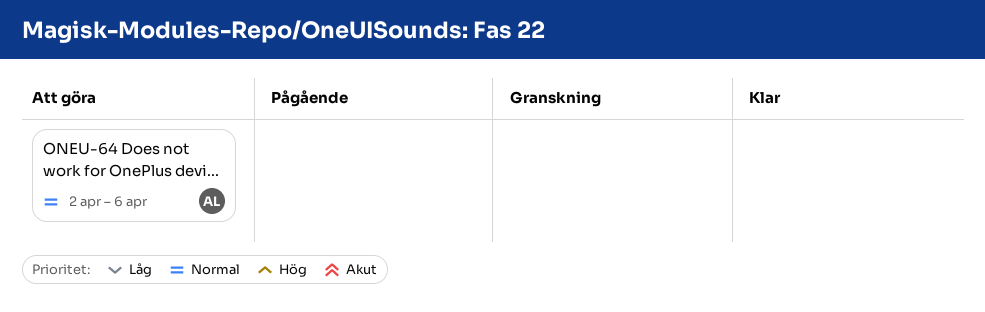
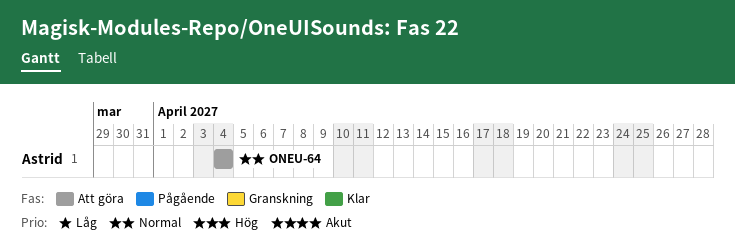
ONEU-64, start: Apr 2 -> Apr 4
ONEU-64, due: Apr 6 -> Apr 4

